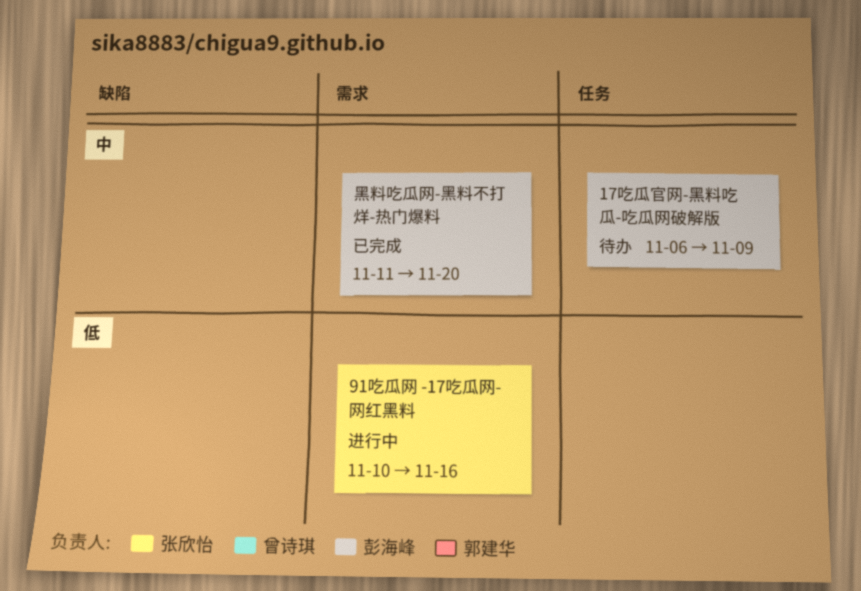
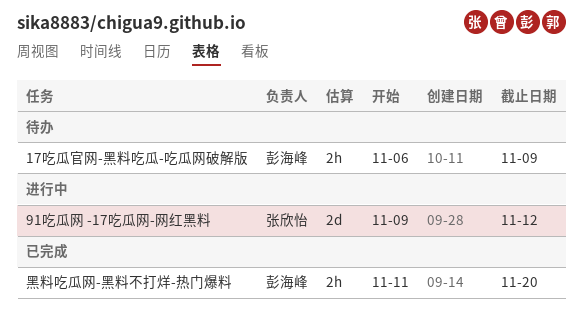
91吃瓜网 -17吃瓜网-网红黑料, start: Nov 10 -> Nov 9
91吃瓜网 -17吃瓜网-网红黑料, due: Nov 16 -> Nov 12

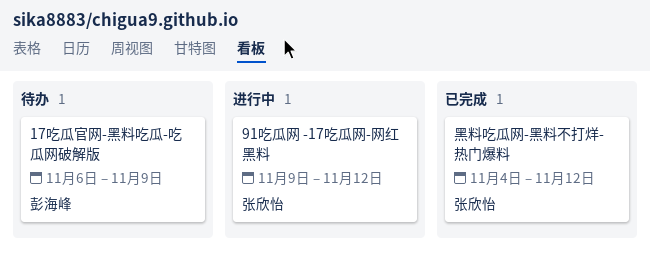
黑料吃瓜网-黑料不打烊-热门爆料, owner: 彭海峰 -> 张欣怡
黑料吃瓜网-黑料不打烊-热门爆料, start: Nov 11 -> Nov 4
黑料吃瓜网-黑料不打烊-热门爆料, due: Nov 20 -> Nov 12

